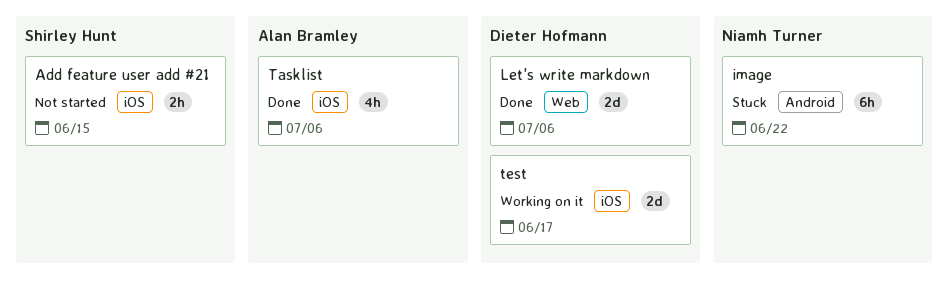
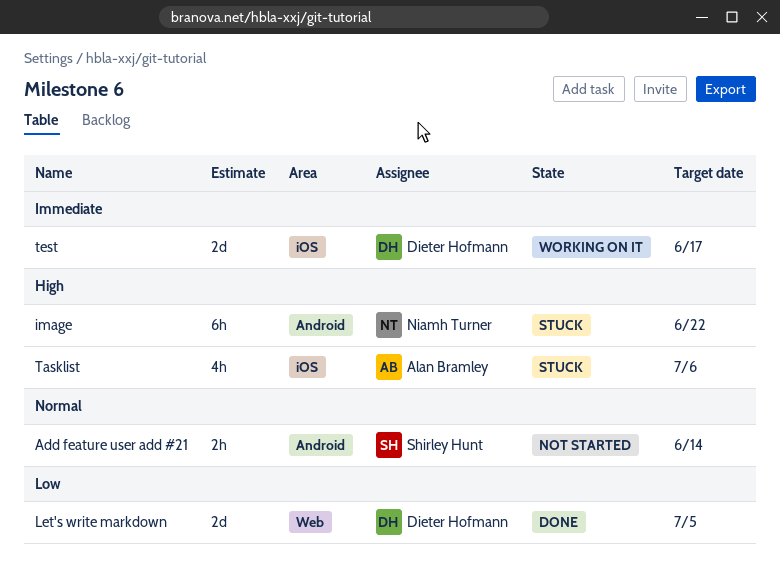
Add feature user add #21, label: iOS -> Android
Add feature user add #21, due: Jun 15 -> Jun 14
Let's write markdown, due: Jul 6 -> Jul 5
Tasklist, status: Done -> Stuck

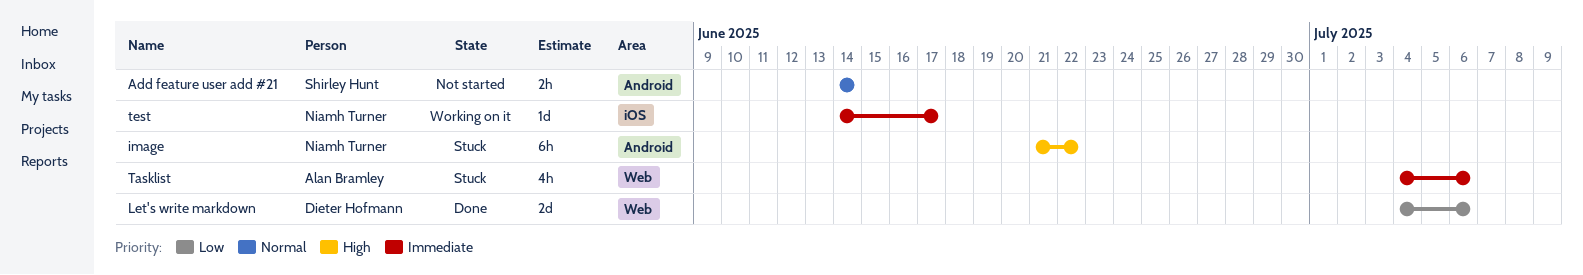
Let's write markdown, due: Jul 5 -> Jul 6
Tasklist, priority: High -> Immediate
Tasklist, label: iOS -> Web
test, owner: Dieter Hofmann -> Niamh Turner
test, estimate: 2d -> 1d

